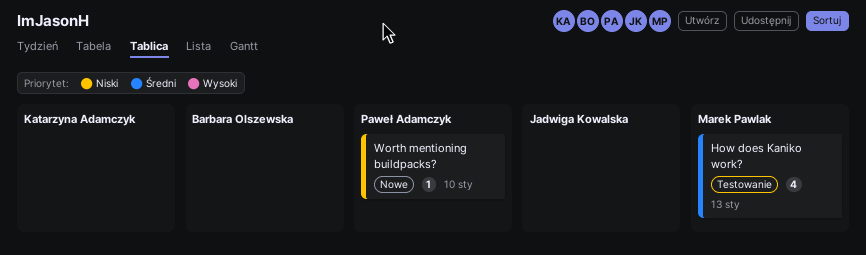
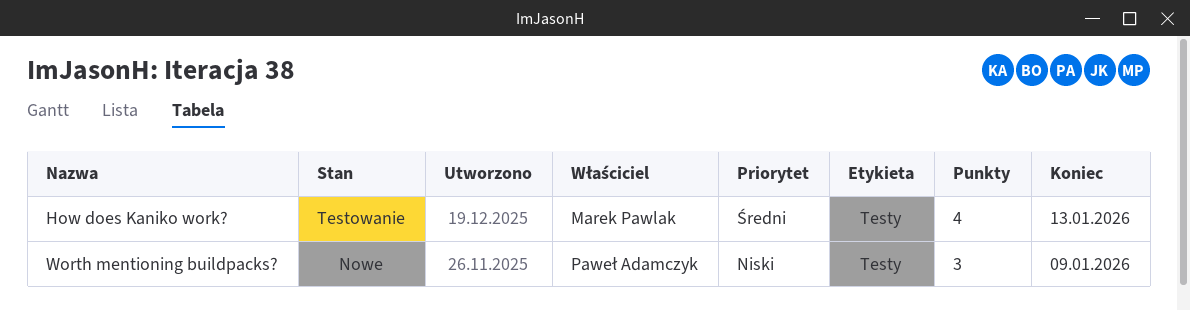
Worth mentioning buildpacks?, estimate: 1 -> 3
Worth mentioning buildpacks?, due: Jan 10 -> Jan 9

